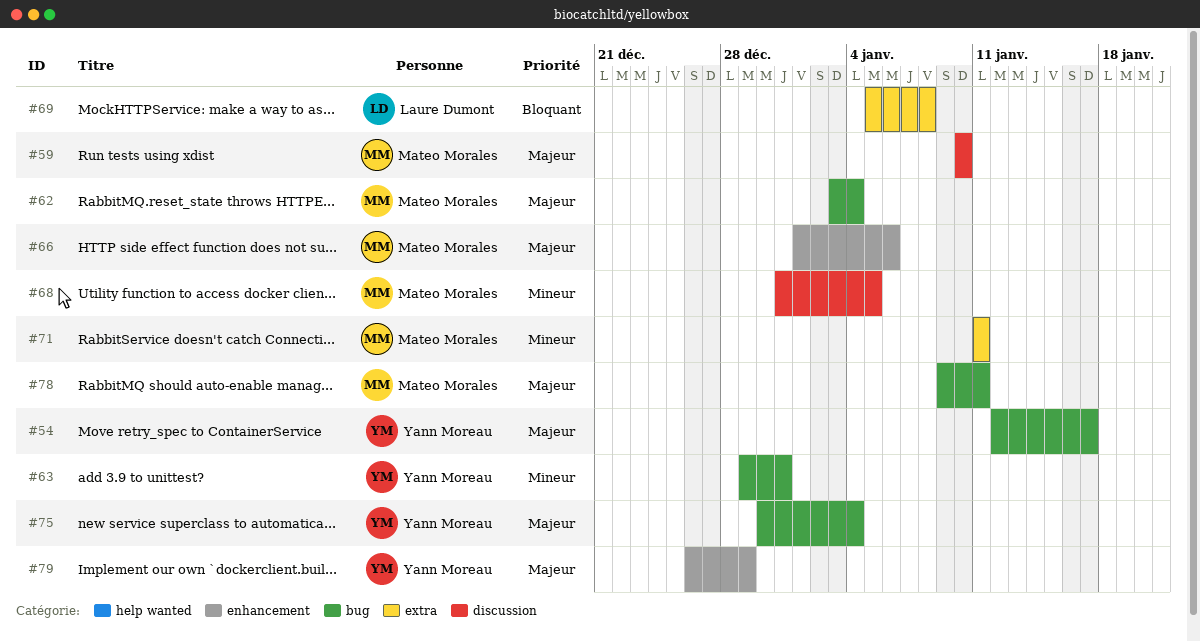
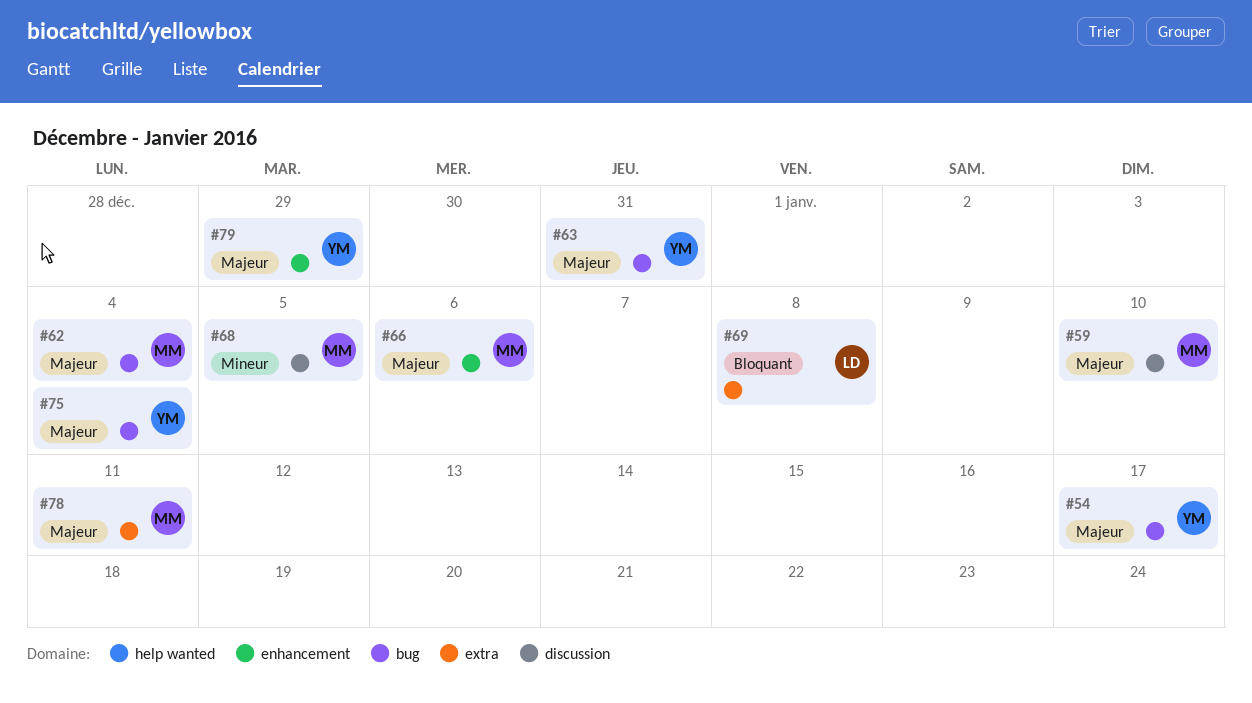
#63, priority: Mineur -> Majeur
#71: present -> none
#78, label: bug -> extra

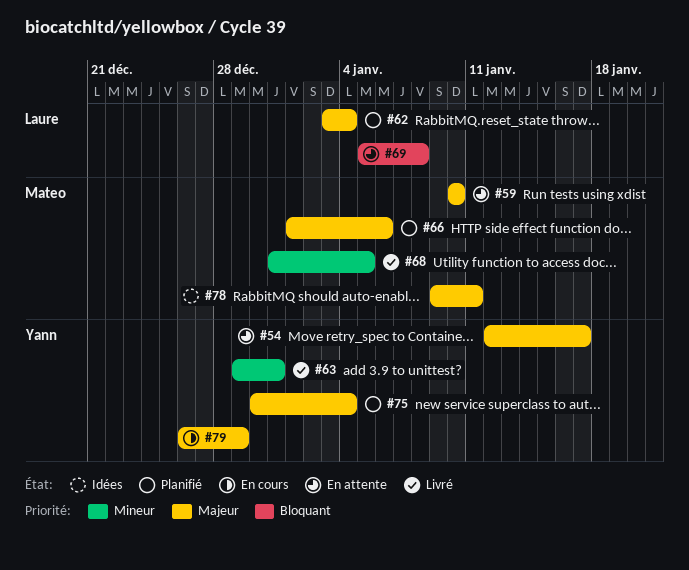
#62, owner: Mateo -> Laure
#63, priority: Majeur -> Mineur

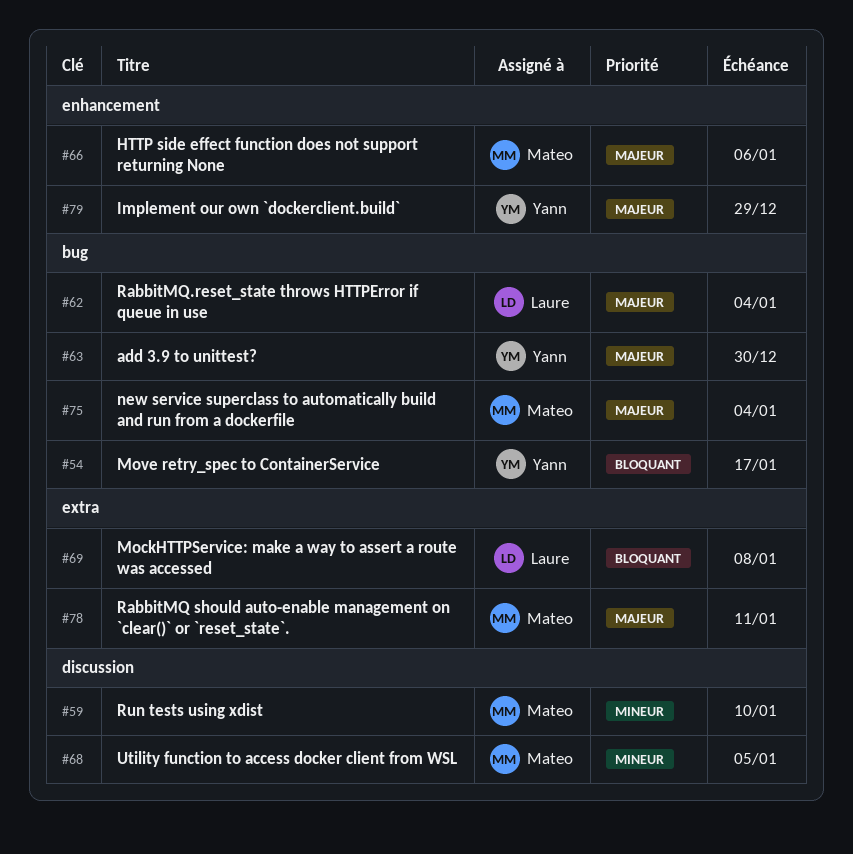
#54, priority: Majeur -> Bloquant
#59, priority: Majeur -> Mineur
#63, priority: Mineur -> Majeur
#63, due: Dec 31 -> Dec 30
#75, owner: Yann -> Mateo

